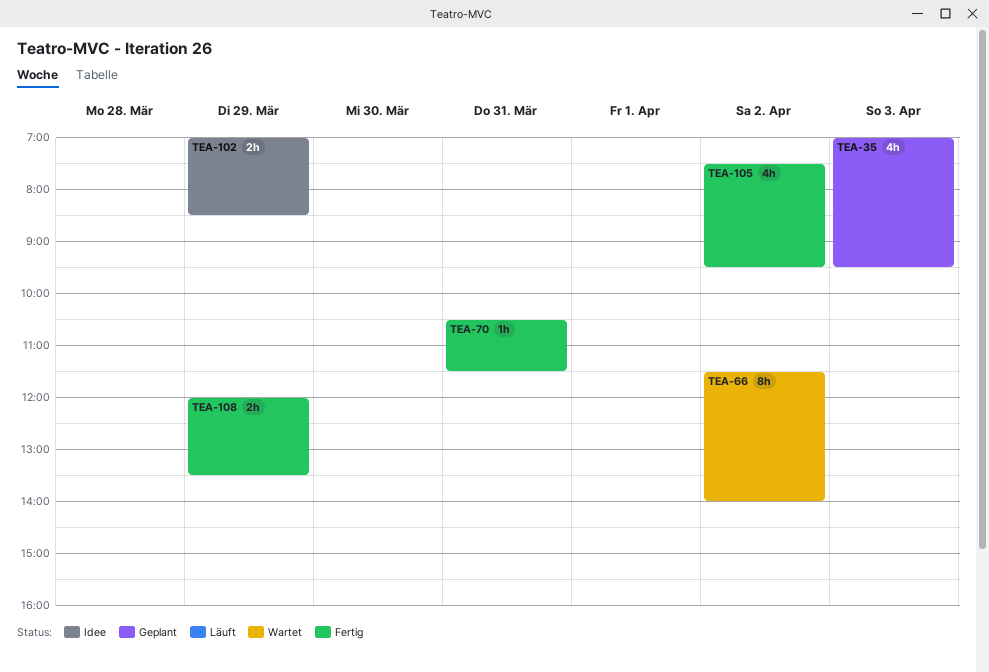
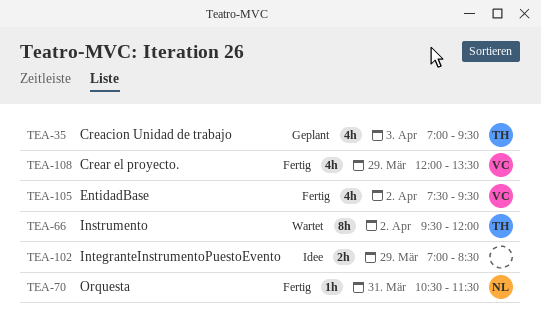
TEA-66, begins: 11:30 -> 09:30
TEA-66, ends: 14:00 -> 12:00
TEA-108, estimate: 2h -> 4h

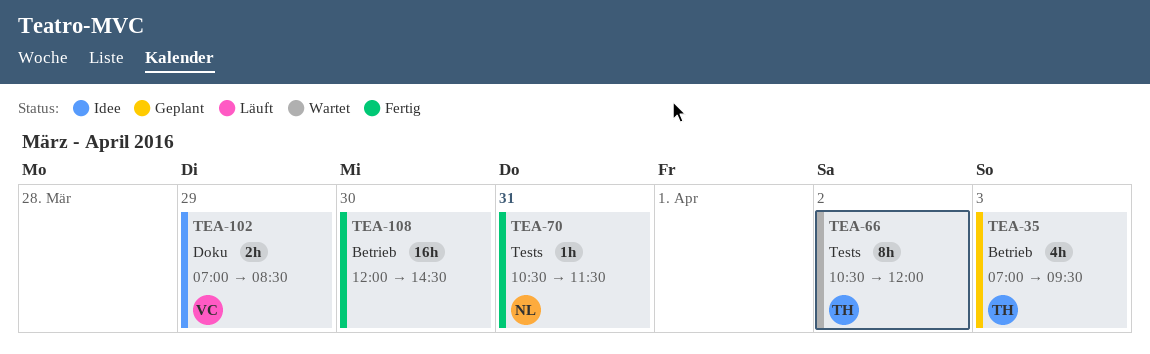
TEA-66, begins: 09:30 -> 10:30
TEA-102, owner: none -> VC
TEA-105: present -> none
TEA-108, owner: VC -> none
TEA-108, estimate: 4h -> 16h
TEA-108, day: Mar 29 -> Mar 30
TEA-108, ends: 13:30 -> 14:30

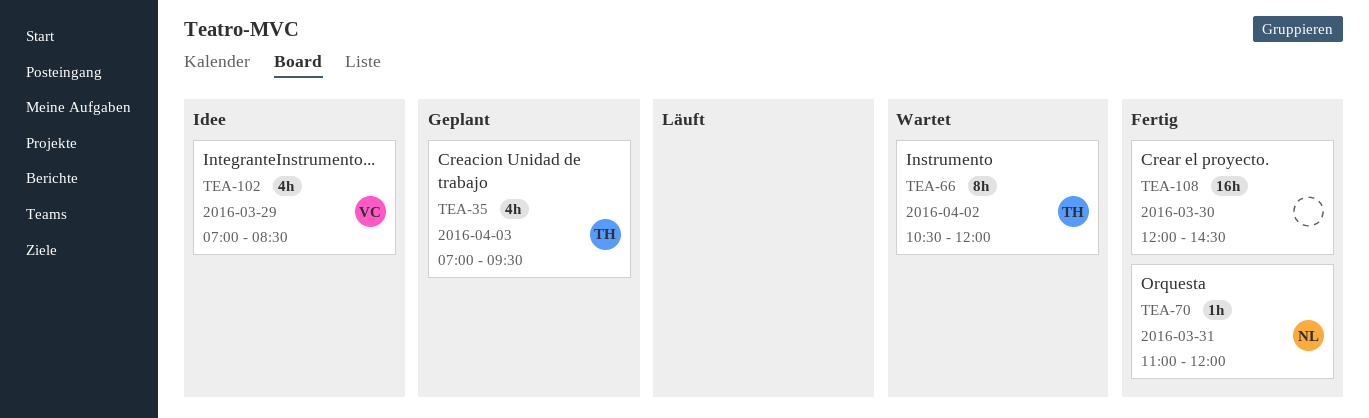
TEA-70, begins: 10:30 -> 11:00
TEA-70, ends: 11:30 -> 12:00
TEA-102, estimate: 2h -> 4h

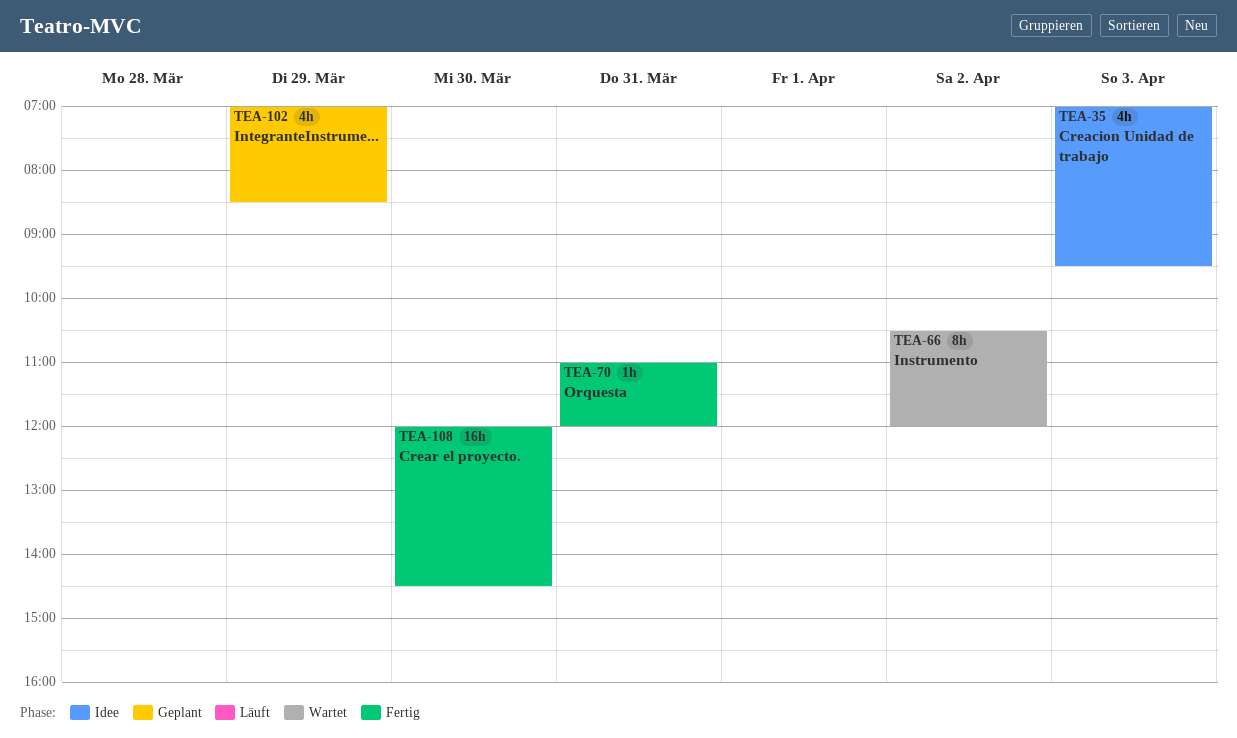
TEA-35, status: Geplant -> Idee
TEA-102, status: Idee -> Geplant

